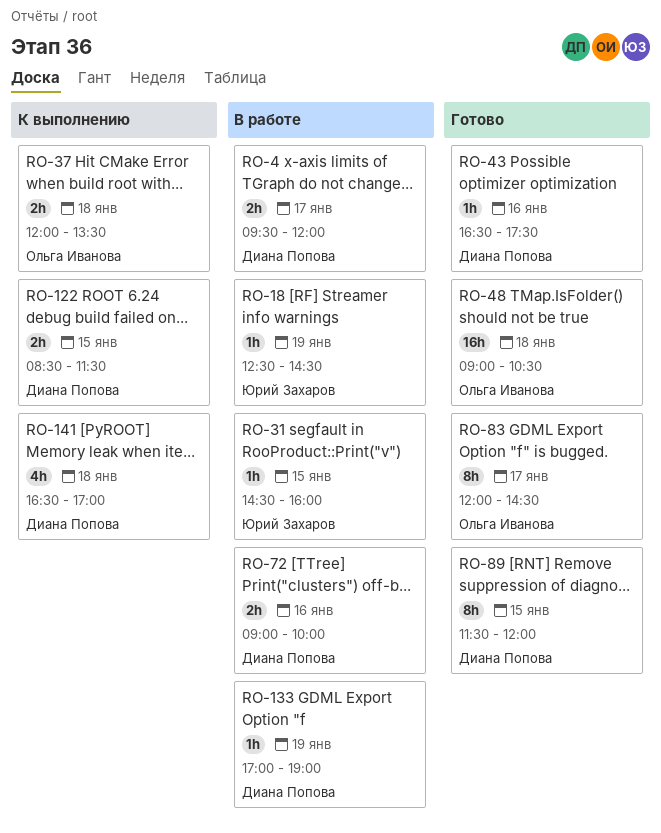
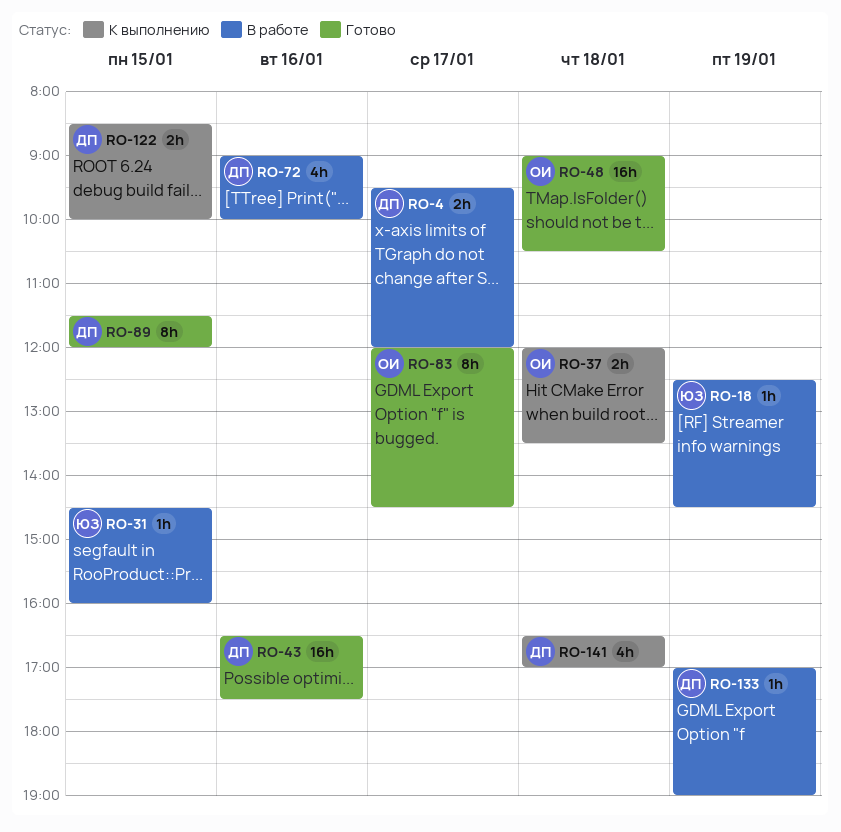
RO-43, estimate: 1h -> 16h
RO-72, estimate: 2h -> 4h
RO-122, ends: 11:30 -> 10:00

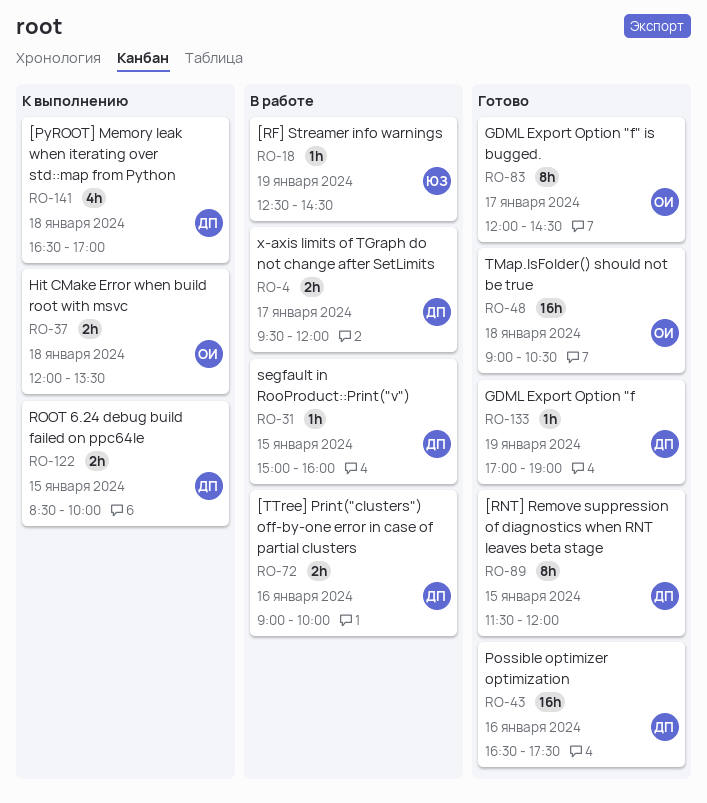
RO-31, owner: ЮЗ -> ДП
RO-31, begins: 14:30 -> 15:00
RO-72, estimate: 4h -> 2h
RO-133, status: В работе -> Готово

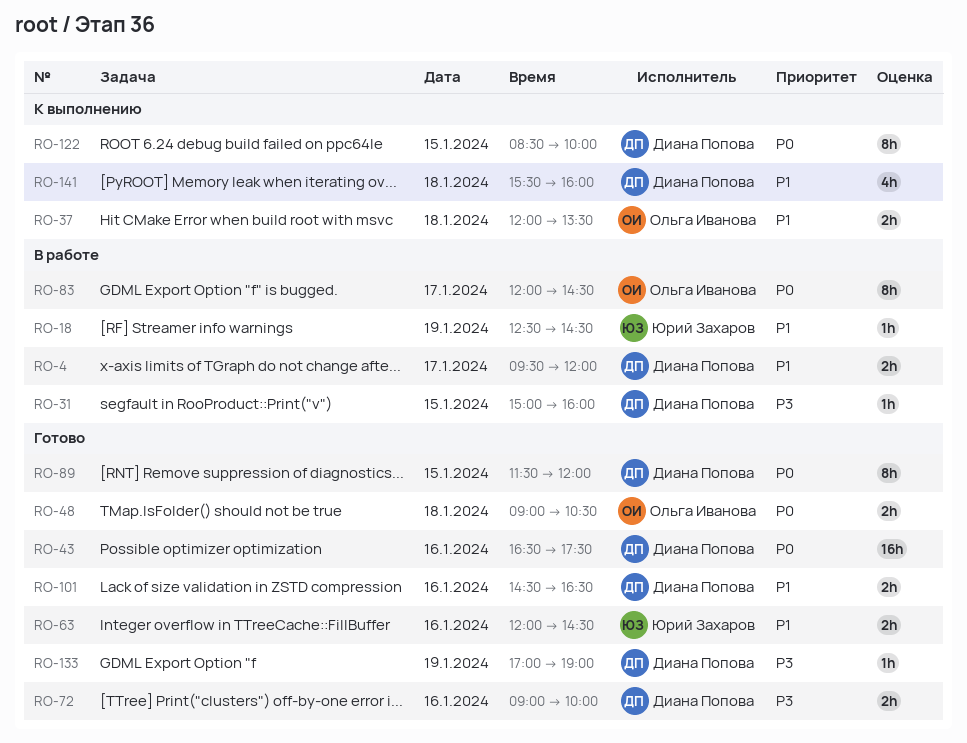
RO-48, estimate: 16h -> 2h
RO-63: none -> present
RO-72, status: В работе -> Готово
RO-83, status: Готово -> В работе
RO-101: none -> present
RO-122, estimate: 2h -> 8h
RO-141, begins: 16:30 -> 15:30
RO-141, ends: 17:00 -> 16:00

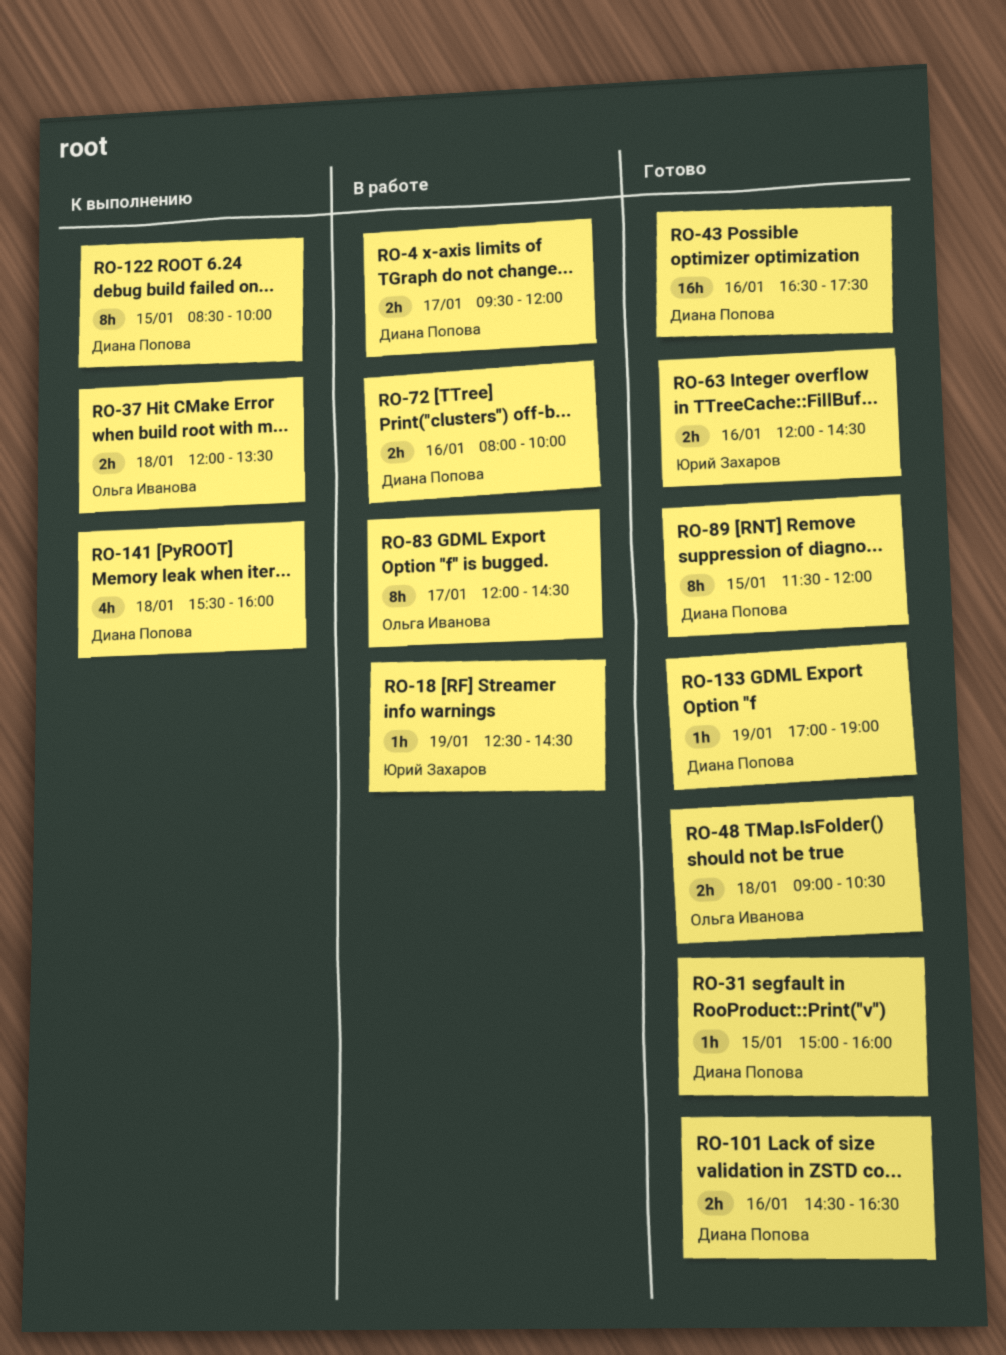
RO-31, status: В работе -> Готово
RO-72, status: Готово -> В работе
RO-72, begins: 09:00 -> 08:00

